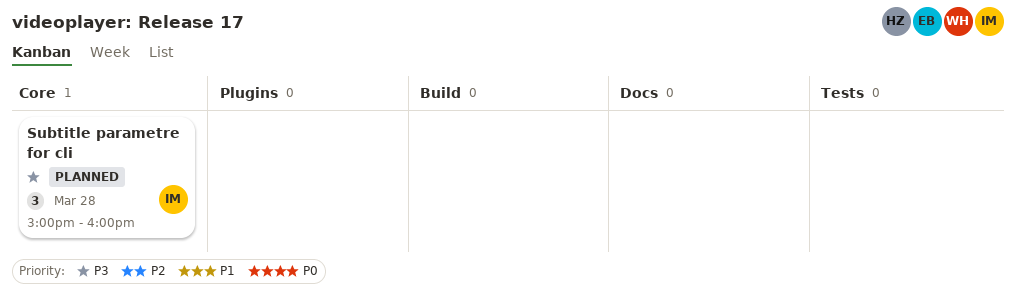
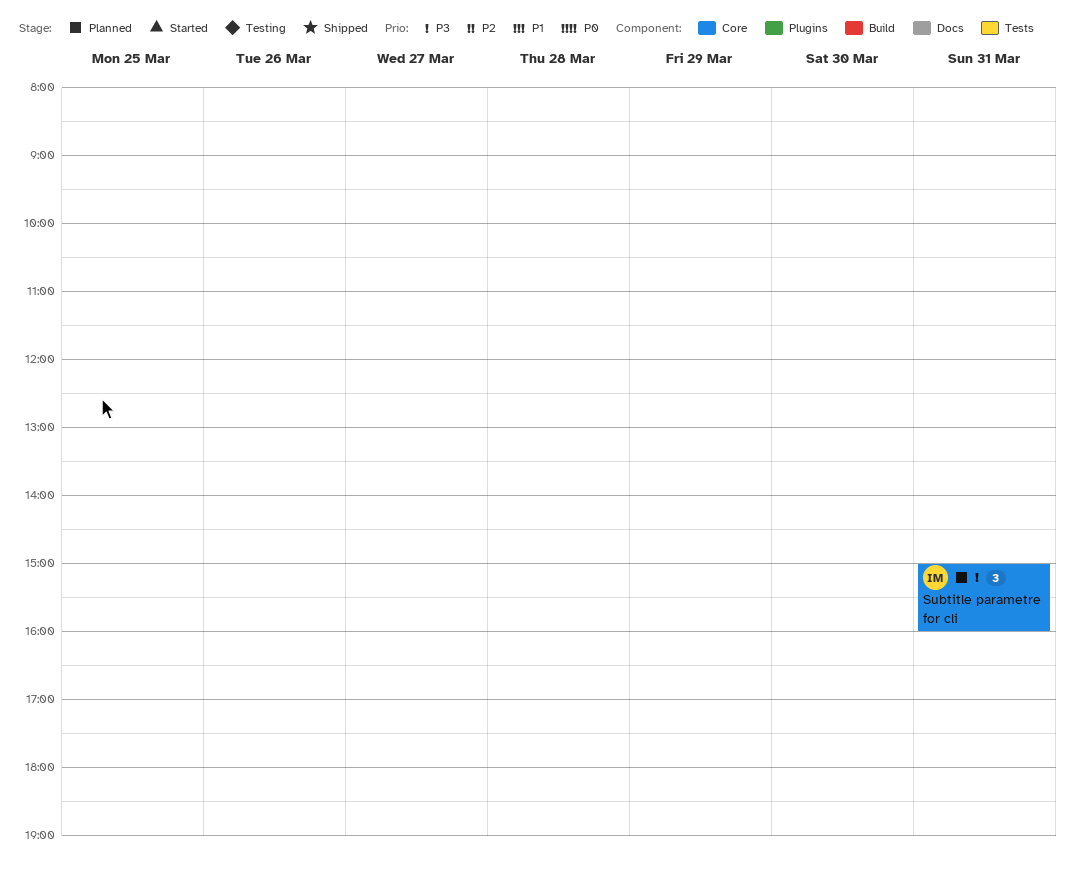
Subtitle parametre for cli, day: Mar 28 -> Mar 31

